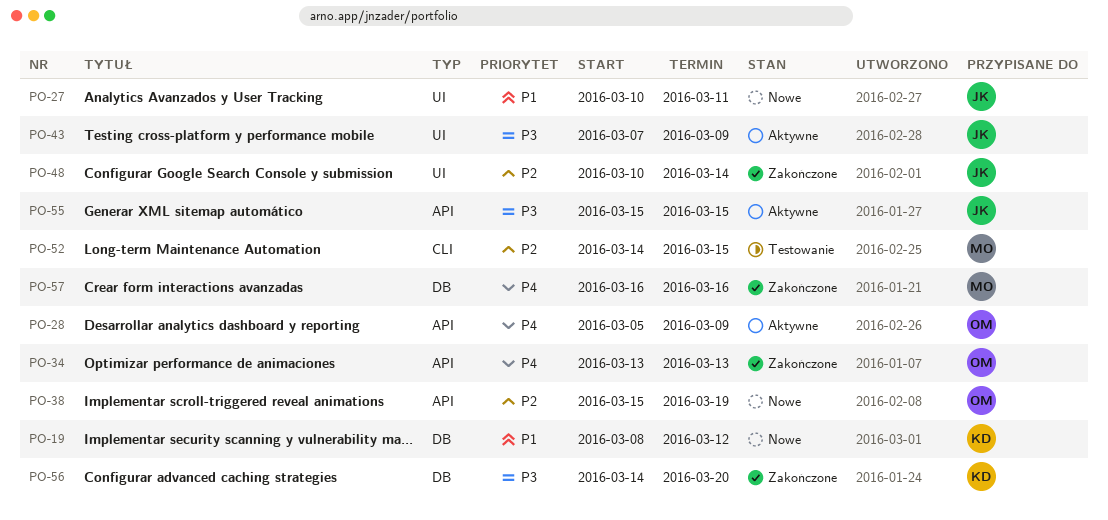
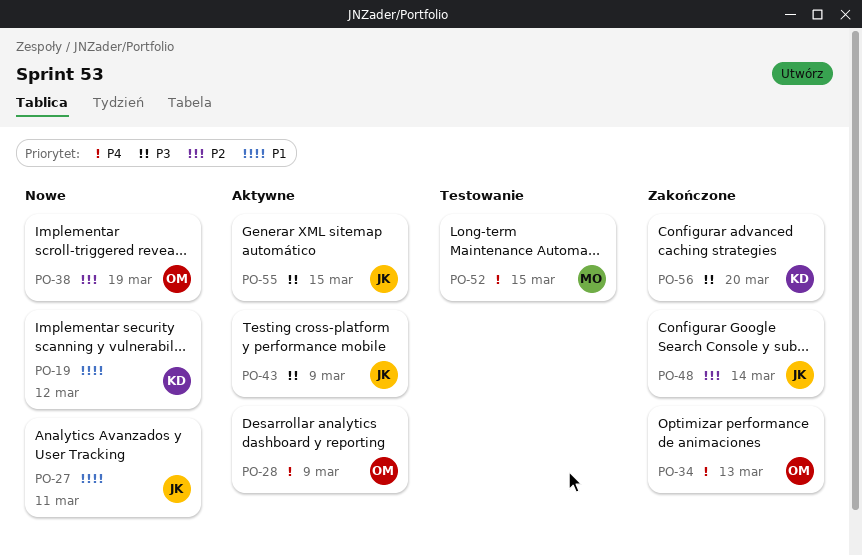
PO-52, priority: P2 -> P4
PO-57: present -> none

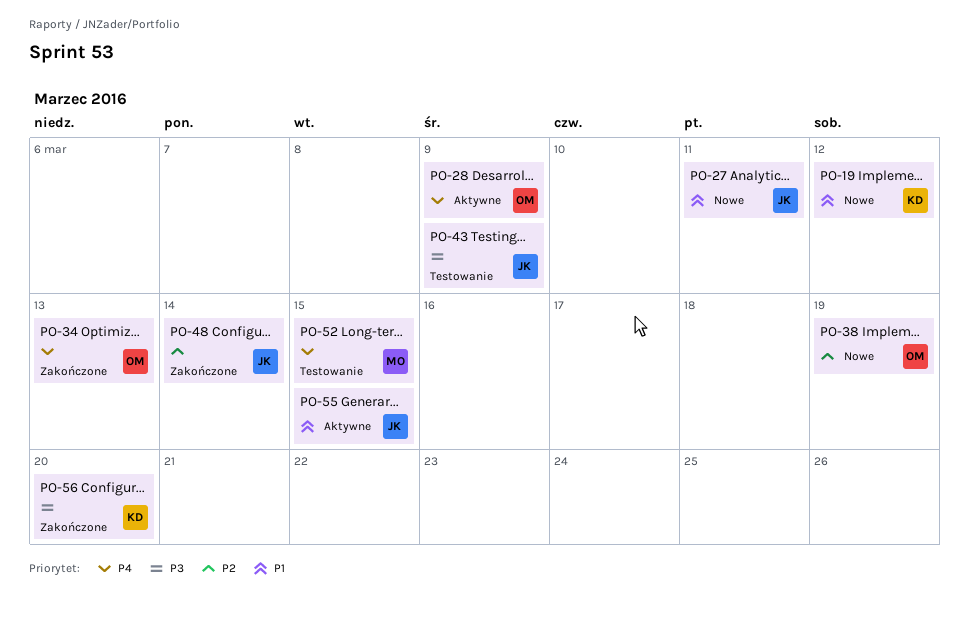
PO-43, status: Aktywne -> Testowanie
PO-55, priority: P3 -> P1

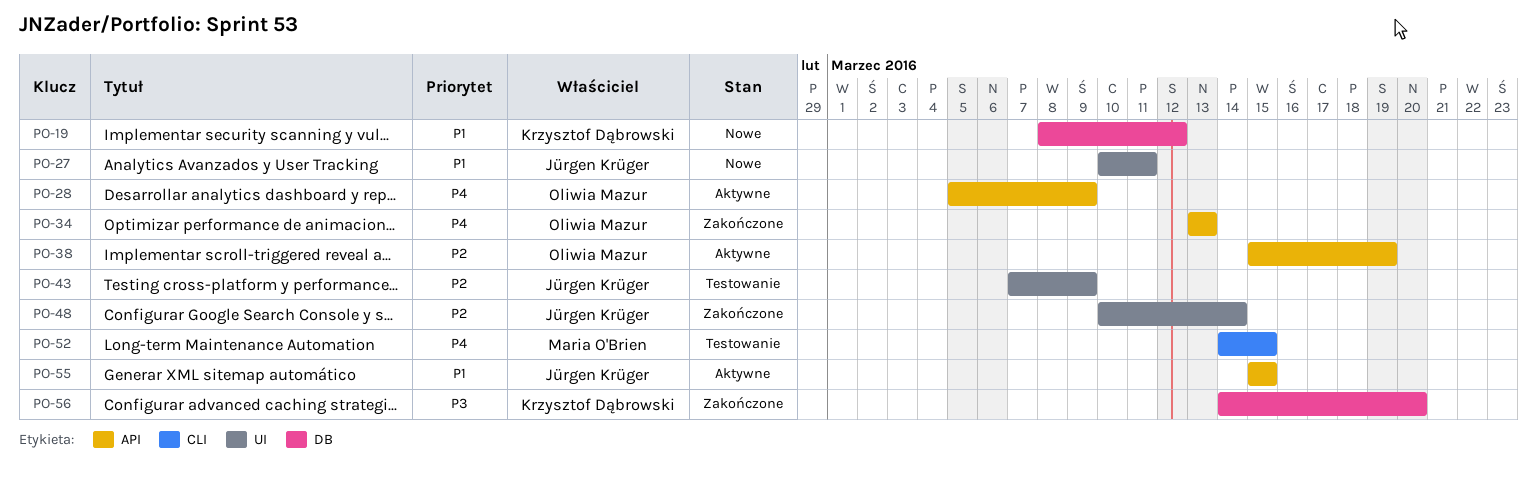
PO-38, status: Nowe -> Aktywne
PO-43, priority: P3 -> P2

